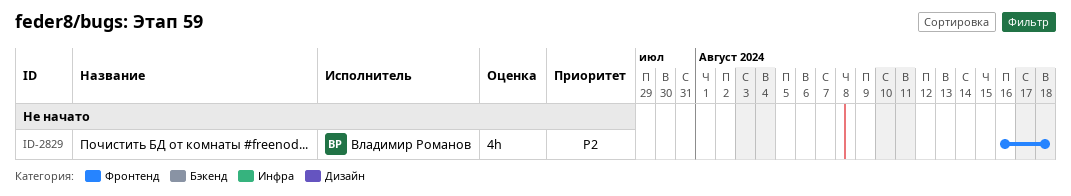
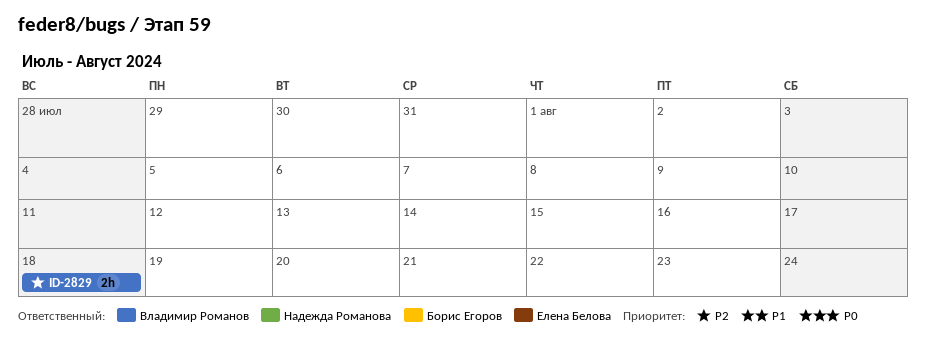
ID-2829, estimate: 4h -> 2h
ID-2829, start: Aug 16 -> Aug 18

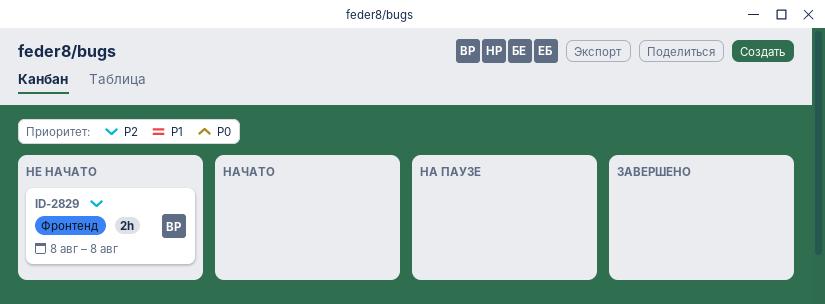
ID-2829, start: Aug 18 -> Aug 8
ID-2829, due: Aug 18 -> Aug 8

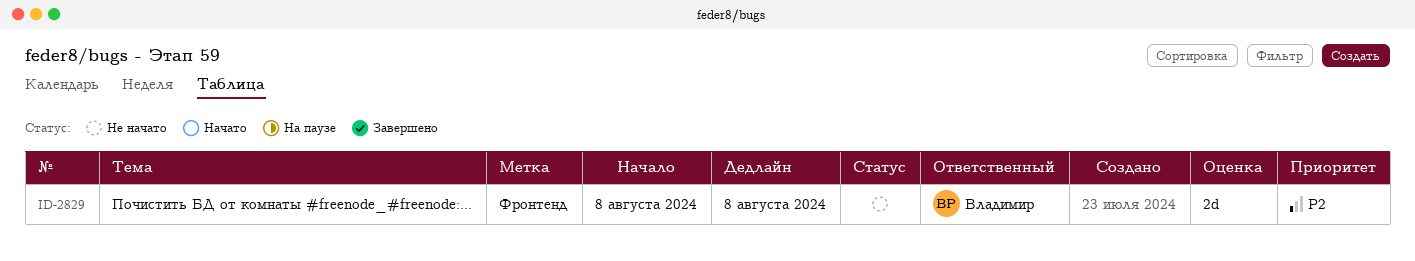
ID-2829, estimate: 2h -> 2d

